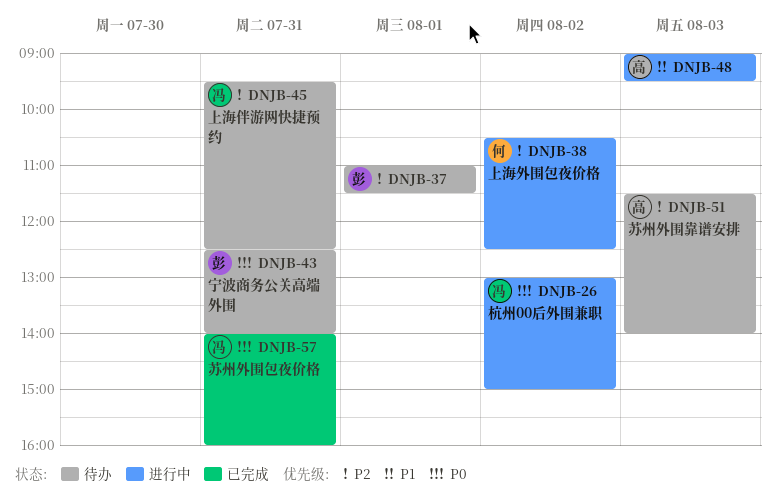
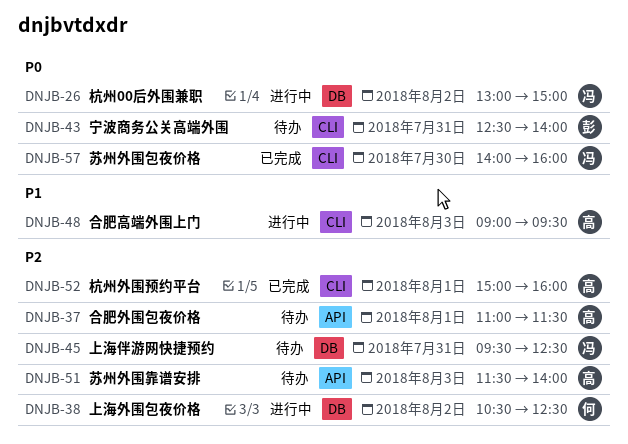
DNJB-37, owner: 彭 -> 高
DNJB-52: none -> present
DNJB-57, day: Jul 31 -> Jul 30

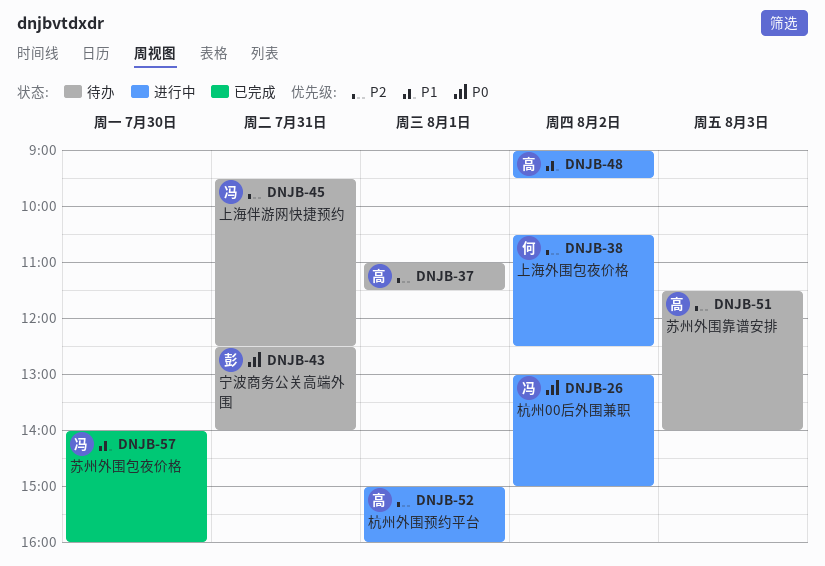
DNJB-48, day: Aug 3 -> Aug 2
DNJB-52, status: 已完成 -> 进行中
DNJB-57, priority: P0 -> P1

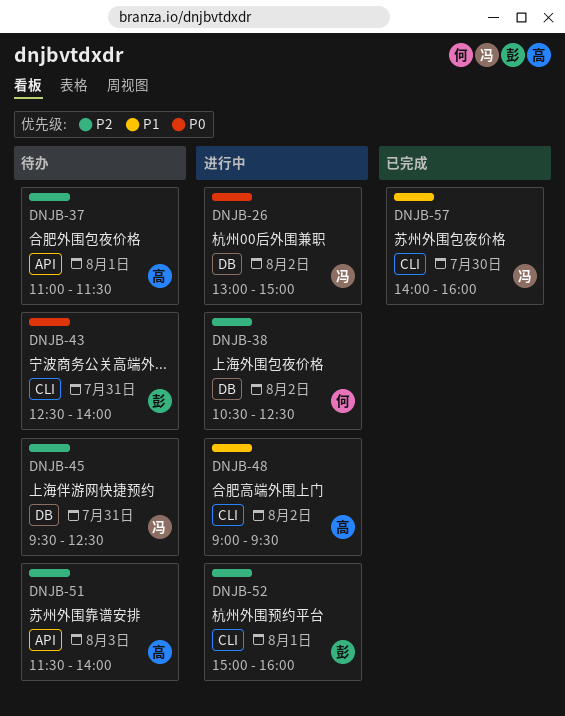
DNJB-52, owner: 高 -> 彭

